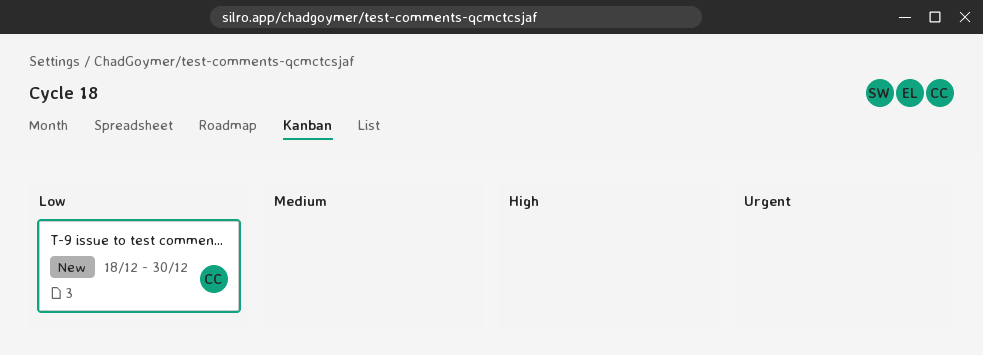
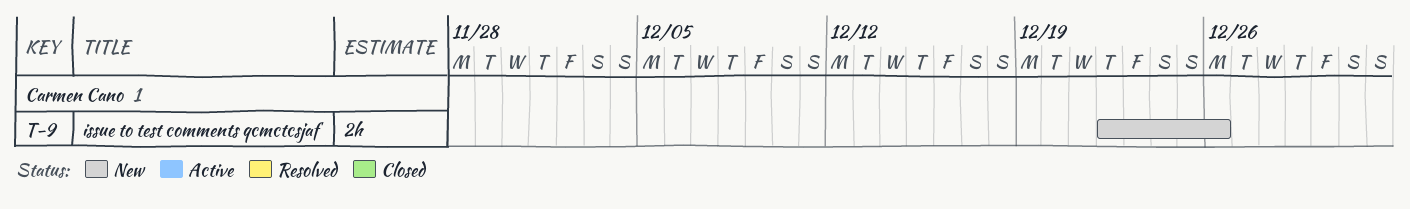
T-9, start: Dec 18 -> Dec 22
T-9, due: Dec 30 -> Dec 26

